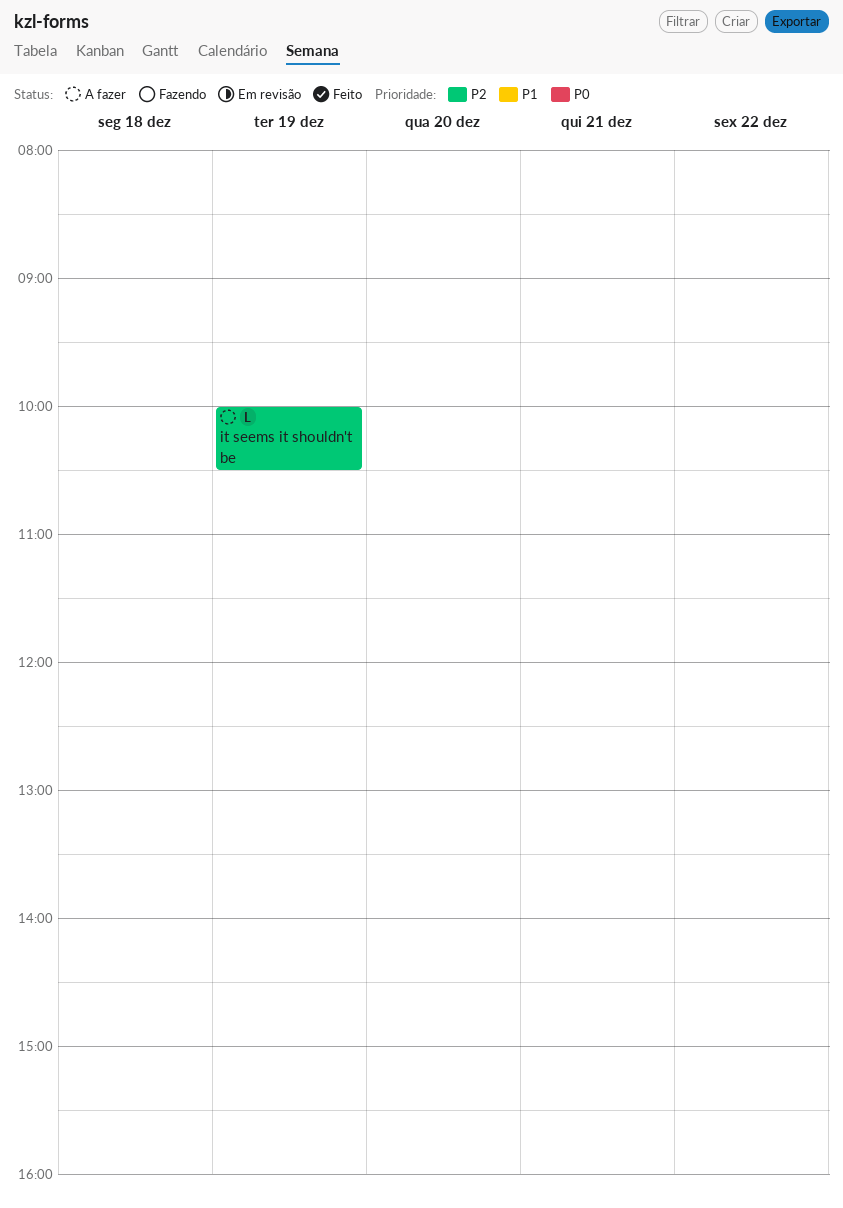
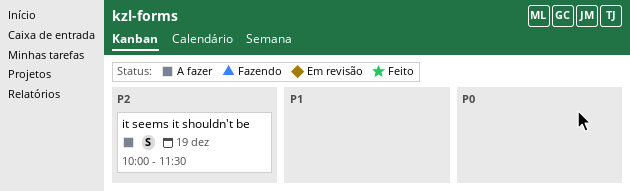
it seems it shouldn't be, estimate: L -> S
it seems it shouldn't be, ends: 10:30 -> 11:30

